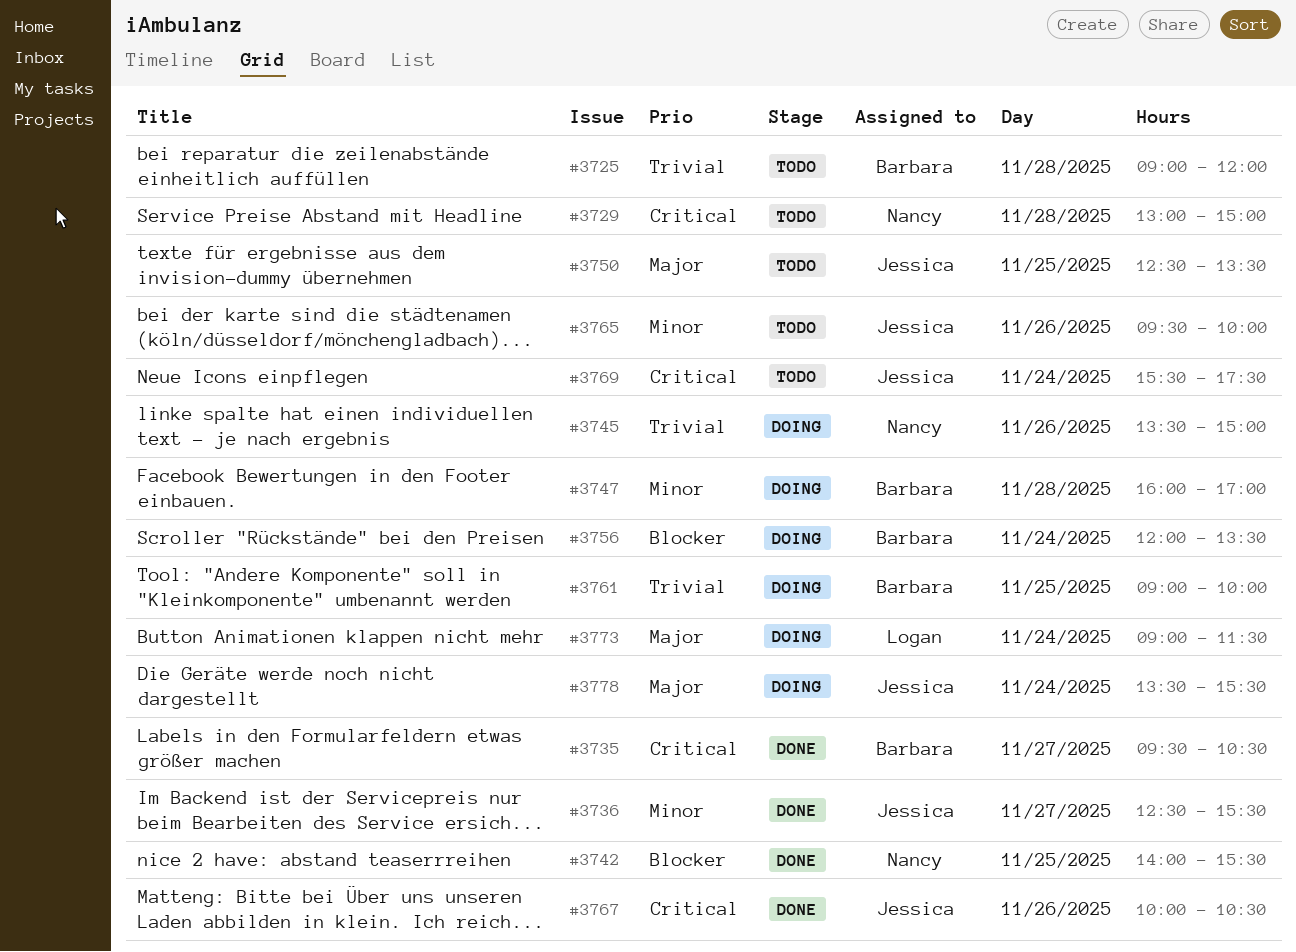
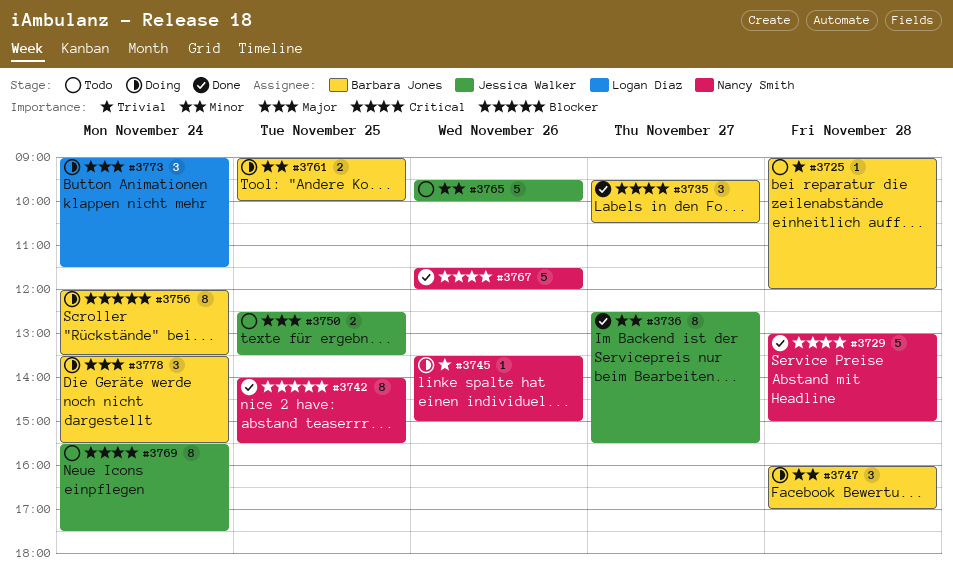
#3729, status: Todo -> Done
#3761, priority: Trivial -> Minor
#3767, owner: Jessica Walker -> Nancy Smith
#3767, begins: 10:00 -> 11:30
#3767, ends: 10:30 -> 12:00
#3778, owner: Jessica Walker -> Barbara Jones

